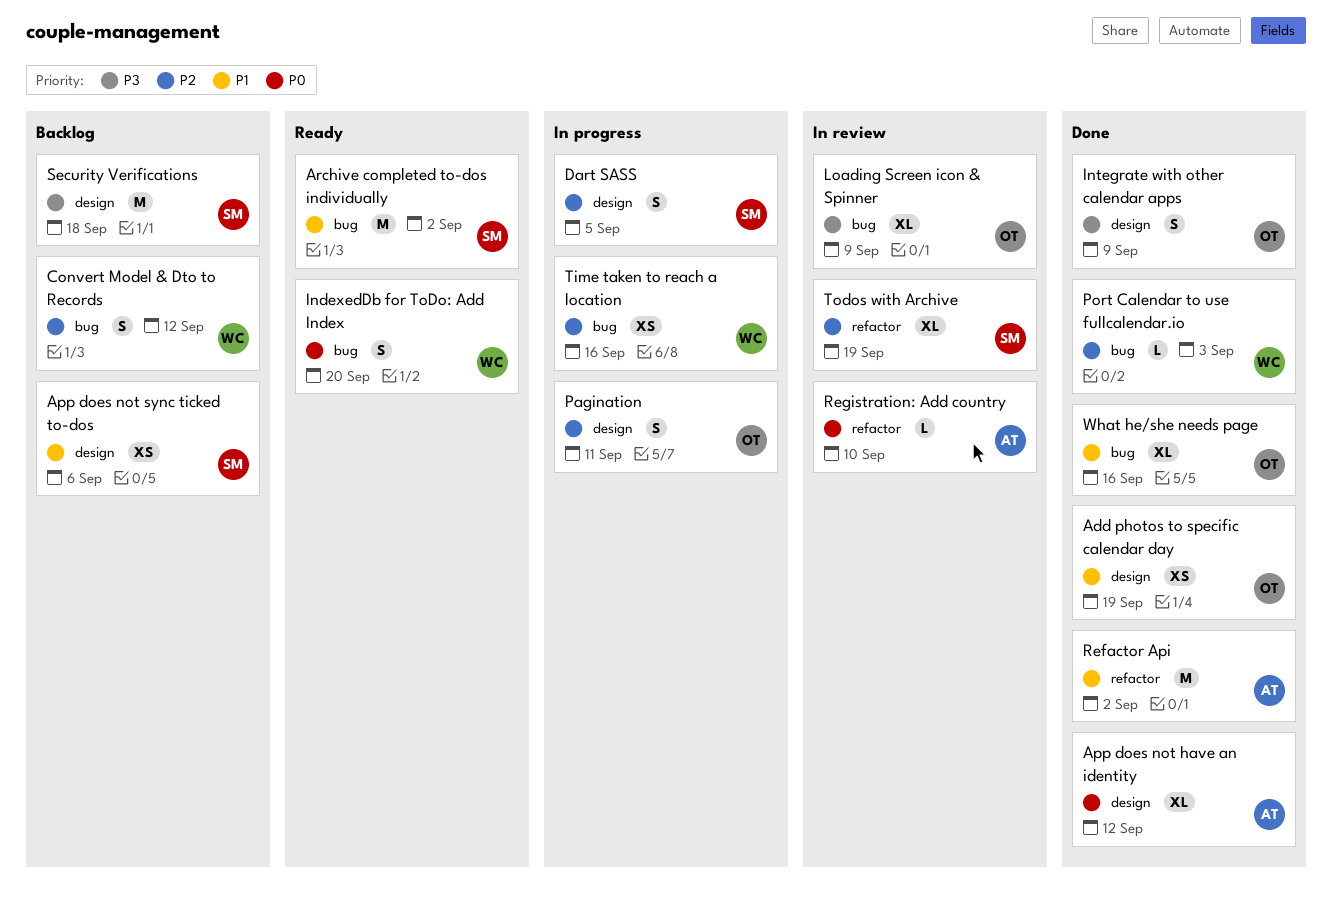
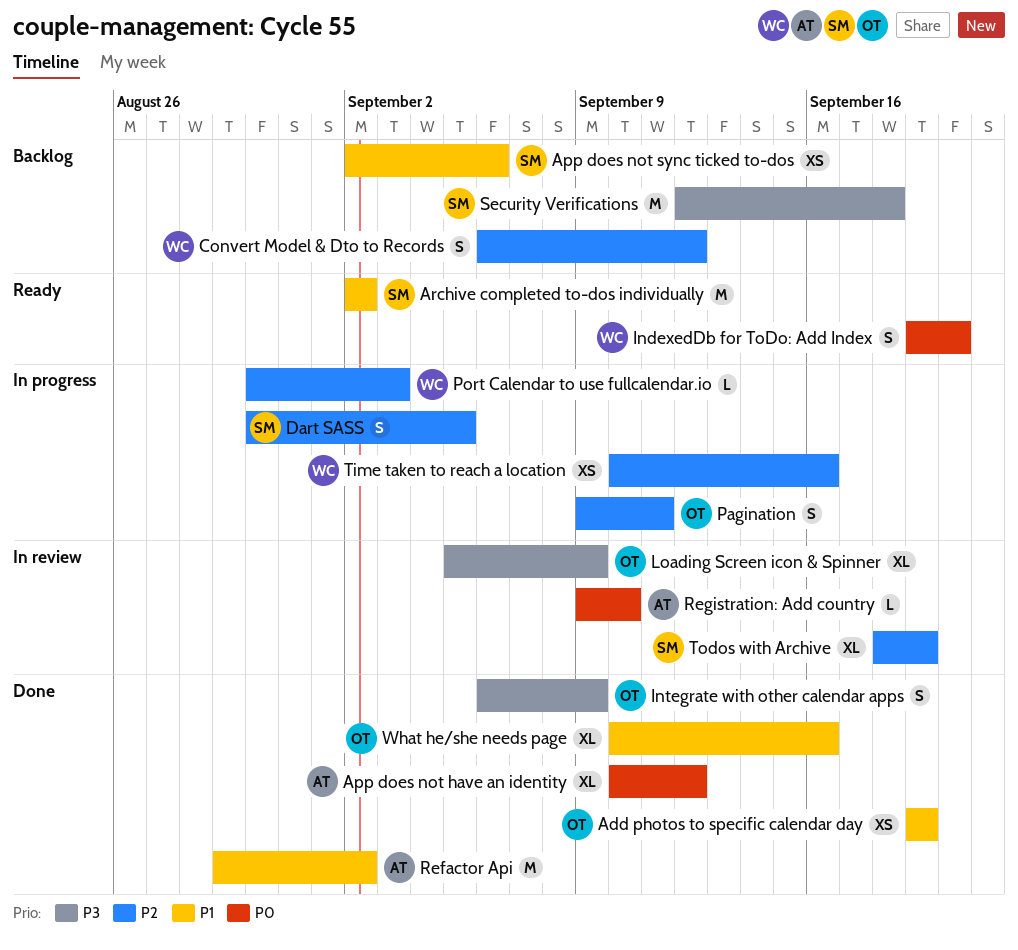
Port Calendar to use fullcalendar.io, status: Done -> In progress

